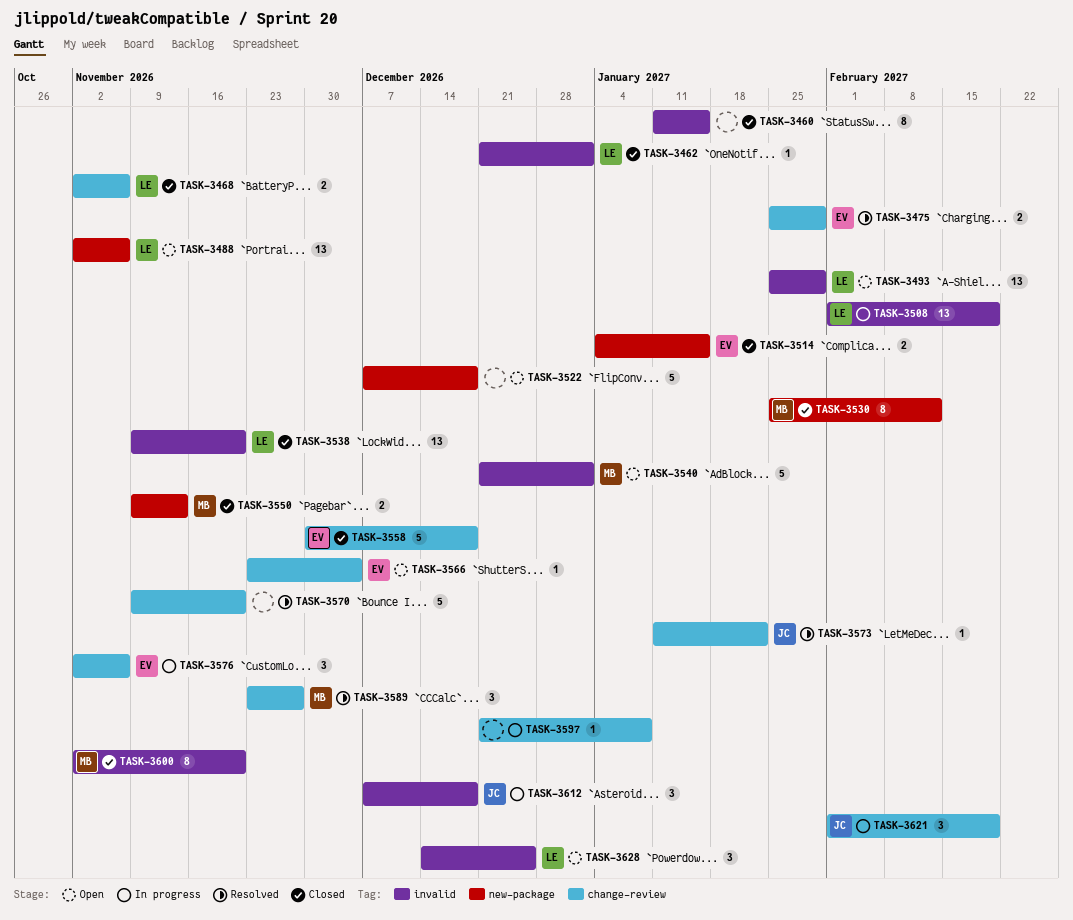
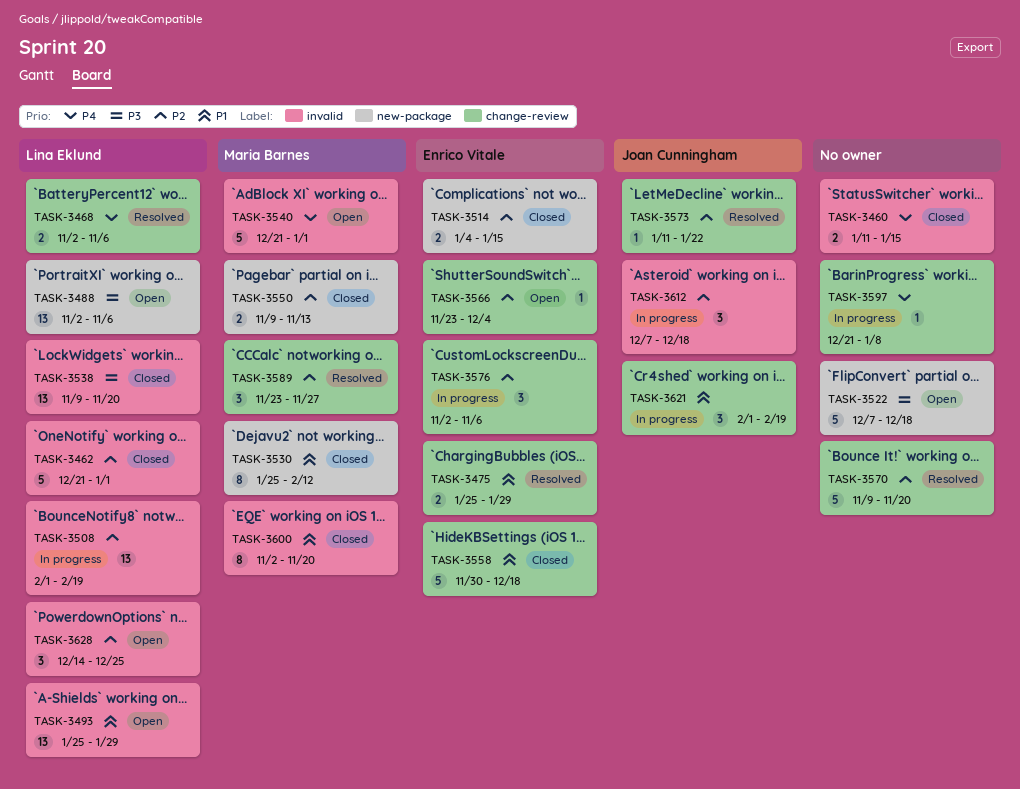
TASK-3460, estimate: 8 -> 2
TASK-3462, estimate: 1 -> 5
TASK-3468, status: Closed -> Resolved

